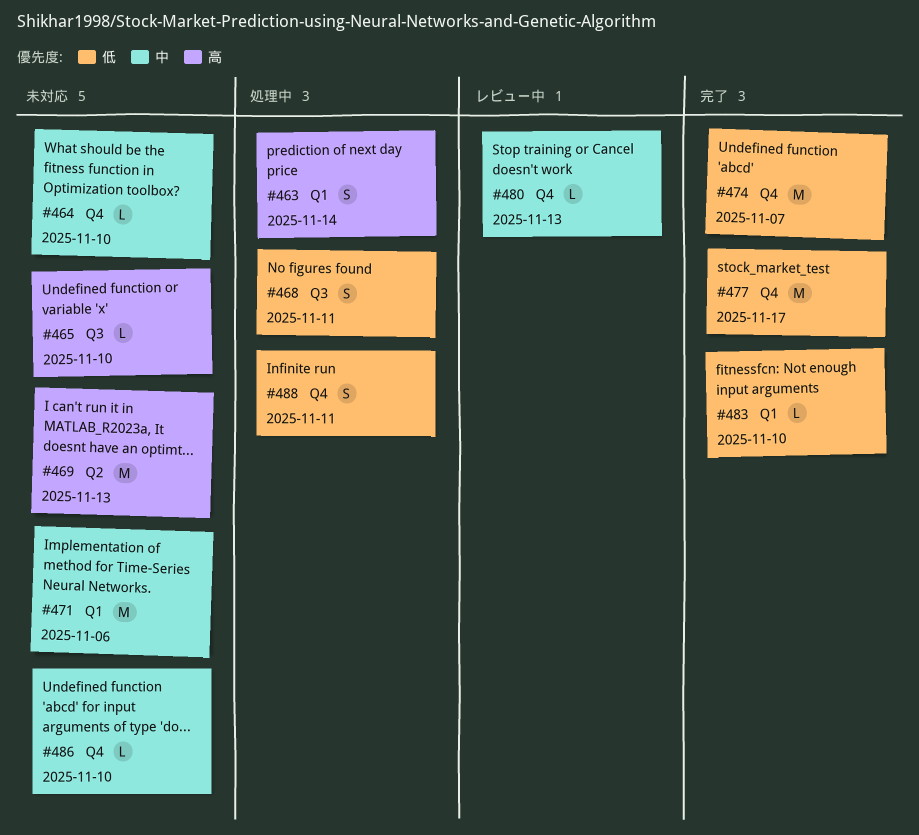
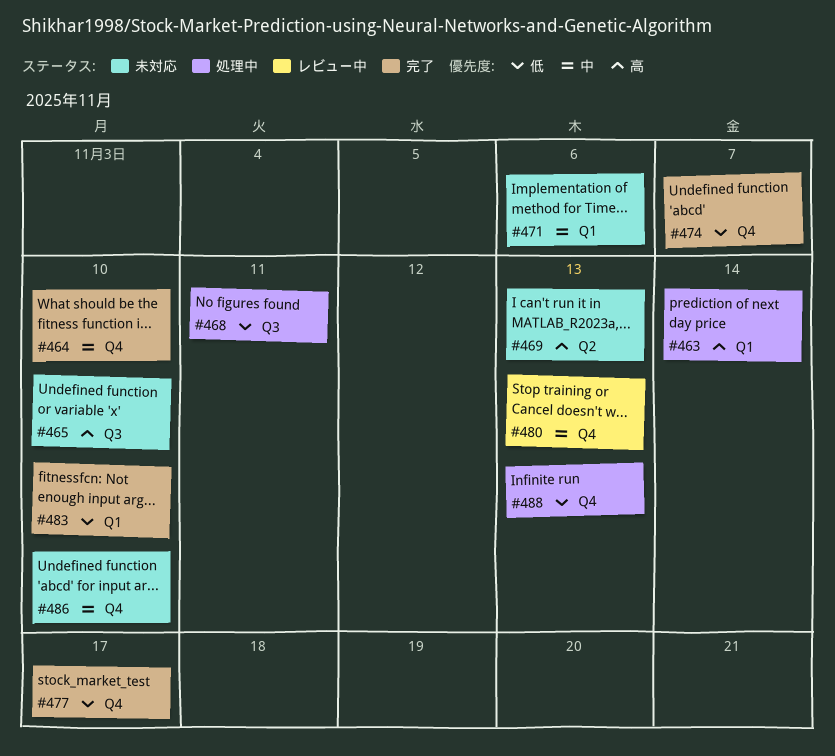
#464, status: 未対応 -> 完了
#488, due: Nov 11 -> Nov 13

